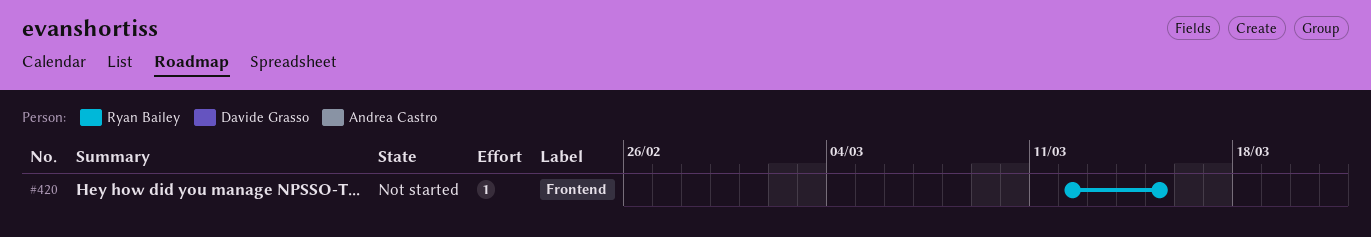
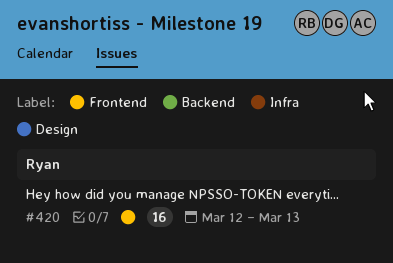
#420, estimate: 1 -> 16
#420, due: Mar 15 -> Mar 13

